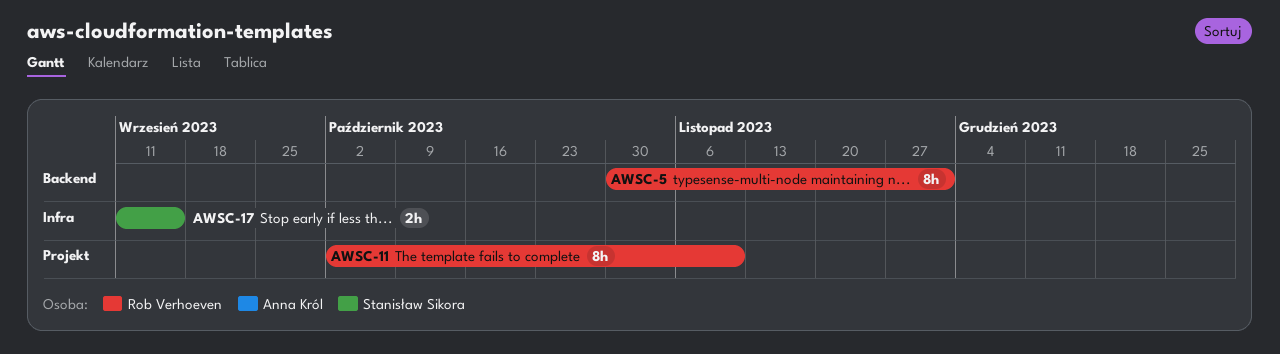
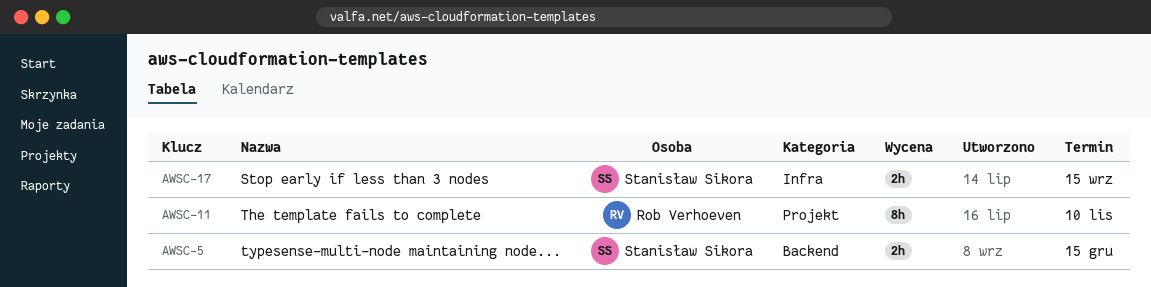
AWSC-5, owner: Rob Verhoeven -> Stanisław Sikora
AWSC-5, estimate: 8h -> 2h
AWSC-5, due: Dec 1 -> Dec 15

